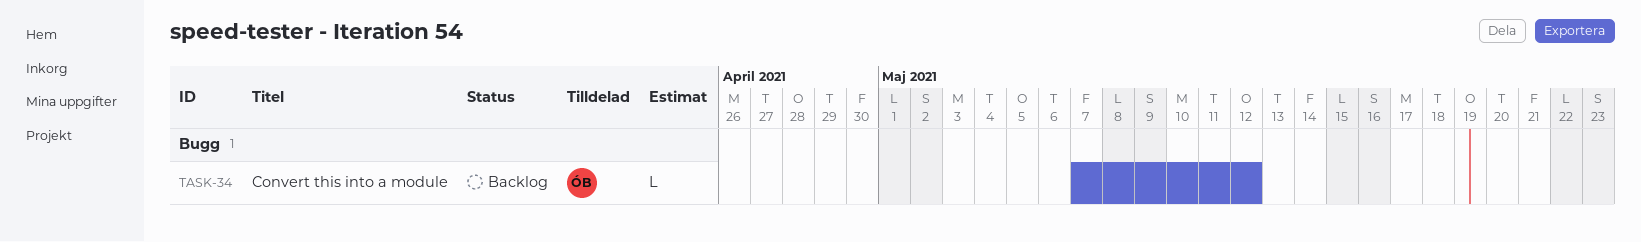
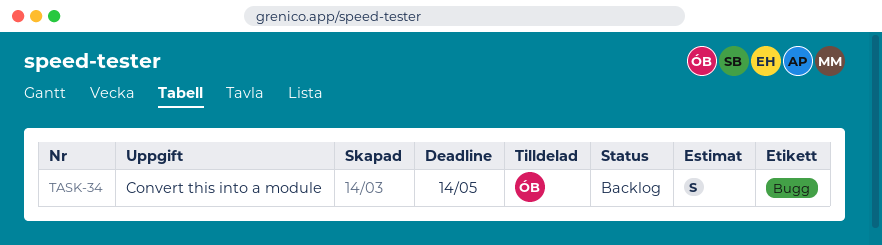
TASK-34, estimate: L -> S
TASK-34, due: May 12 -> May 14

